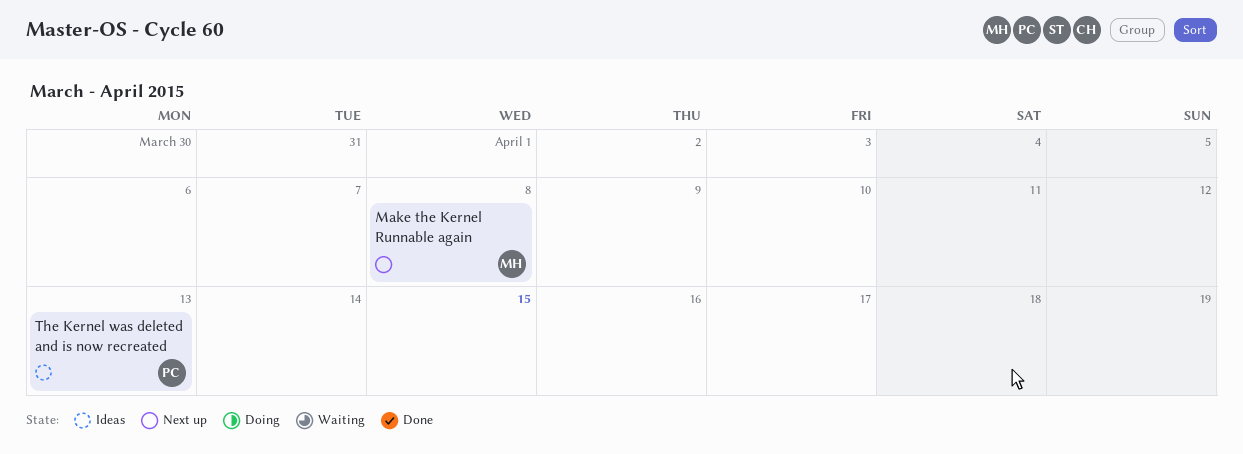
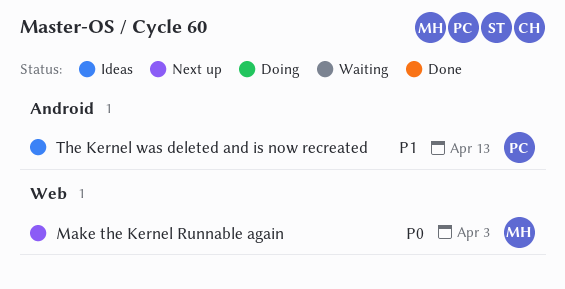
Make the Kernel Runnable again, due: Apr 8 -> Apr 3

